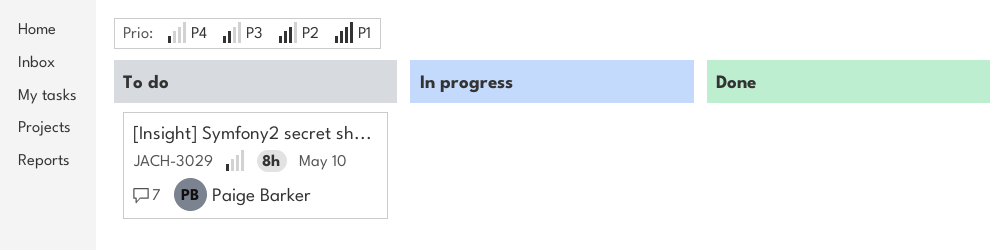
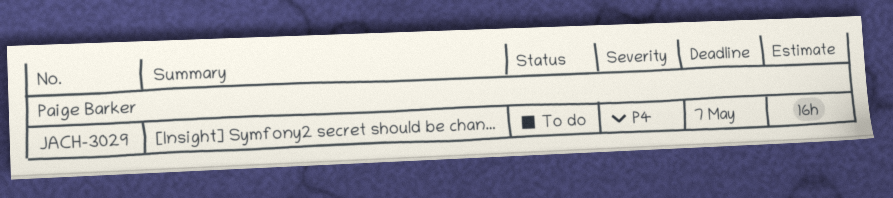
JACH-3029, estimate: 8h -> 16h
JACH-3029, due: May 10 -> May 7

